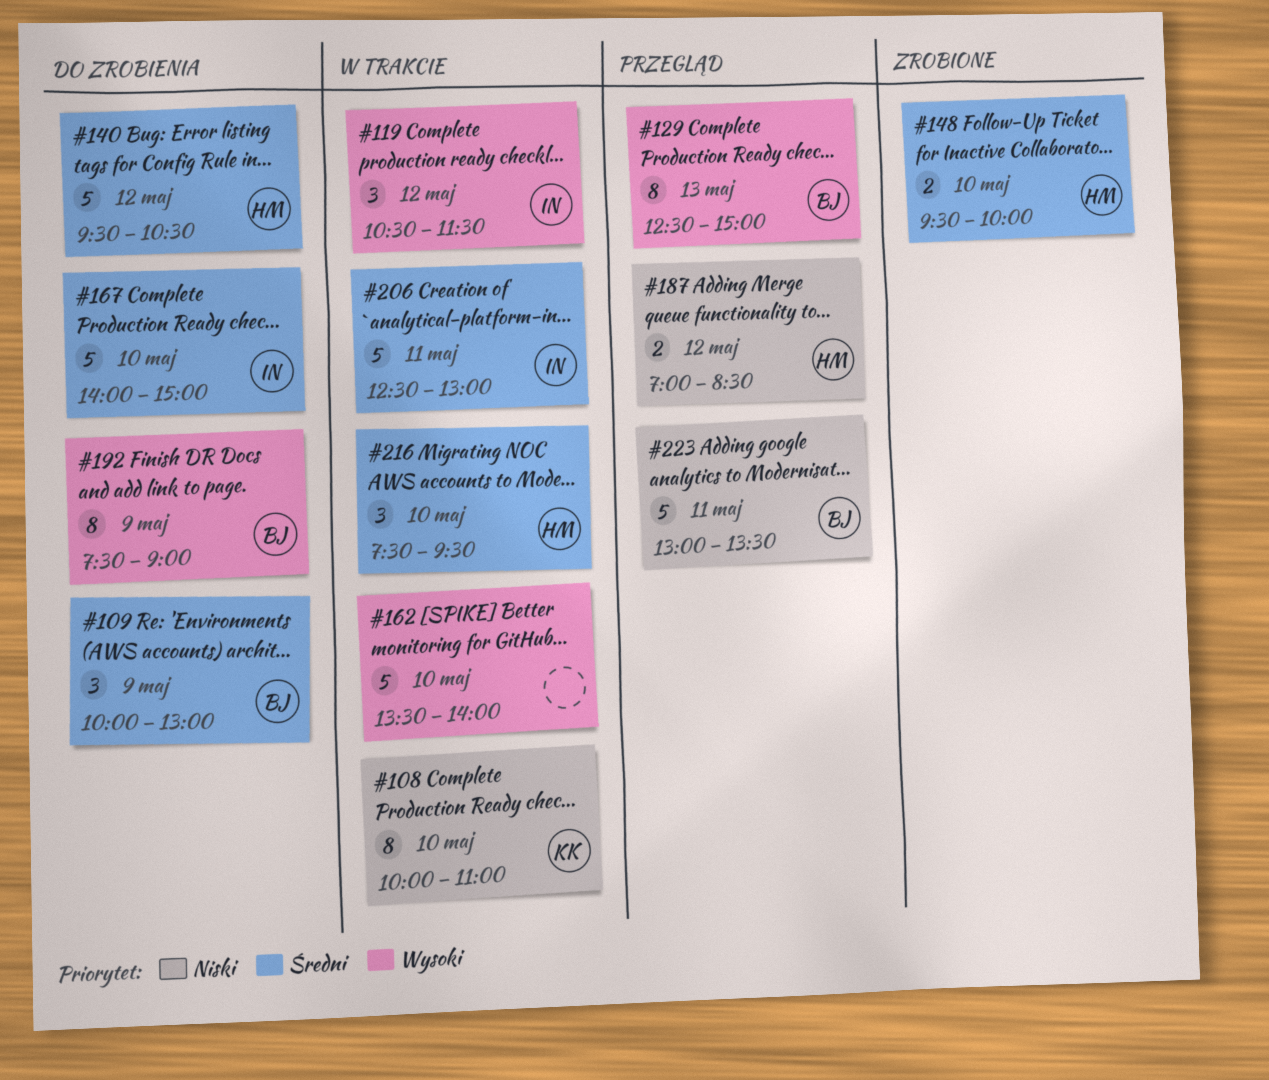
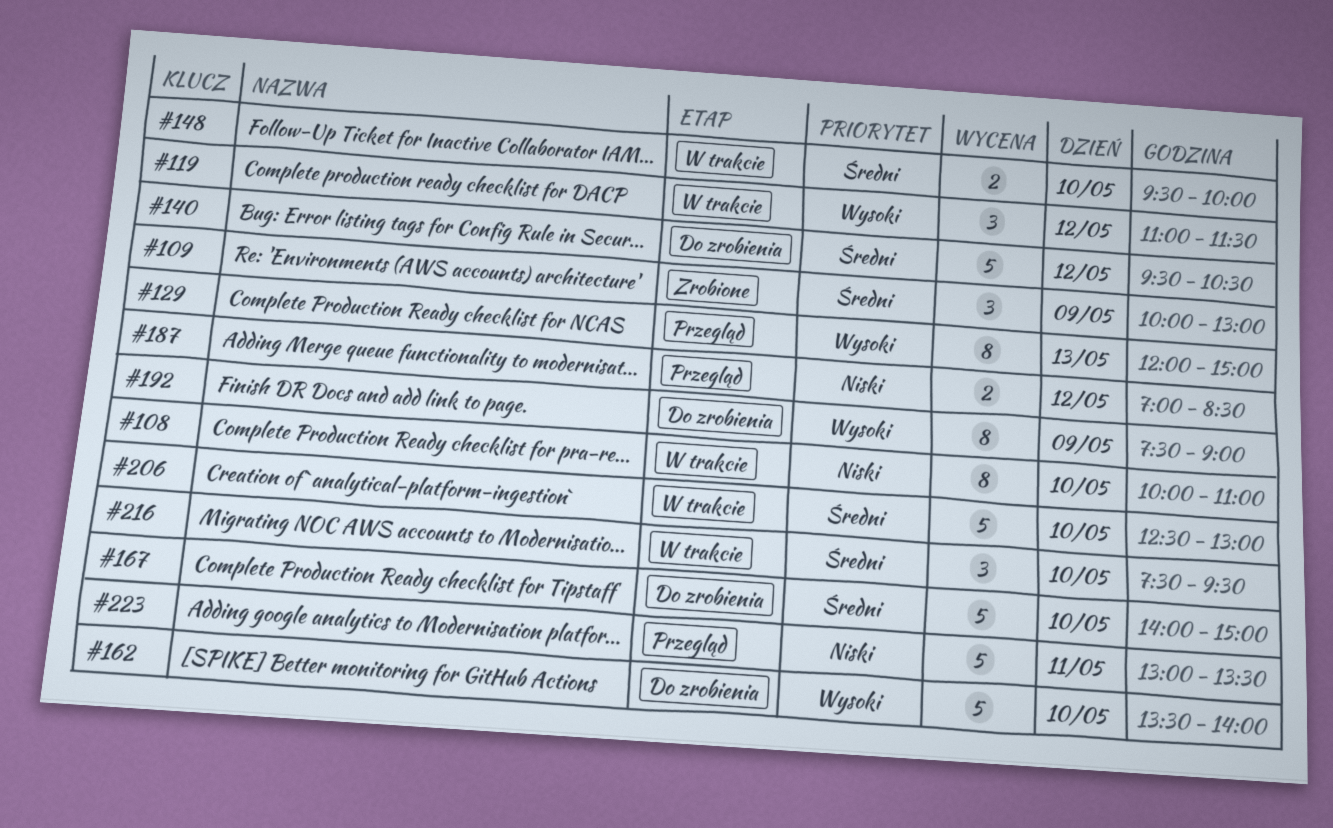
#109, status: Do zrobienia -> Zrobione
#119, begins: 10:30 -> 11:00
#129, begins: 12:30 -> 12:00
#148, status: Zrobione -> W trakcie
#162, status: W trakcie -> Do zrobienia
#206, day: May 11 -> May 10

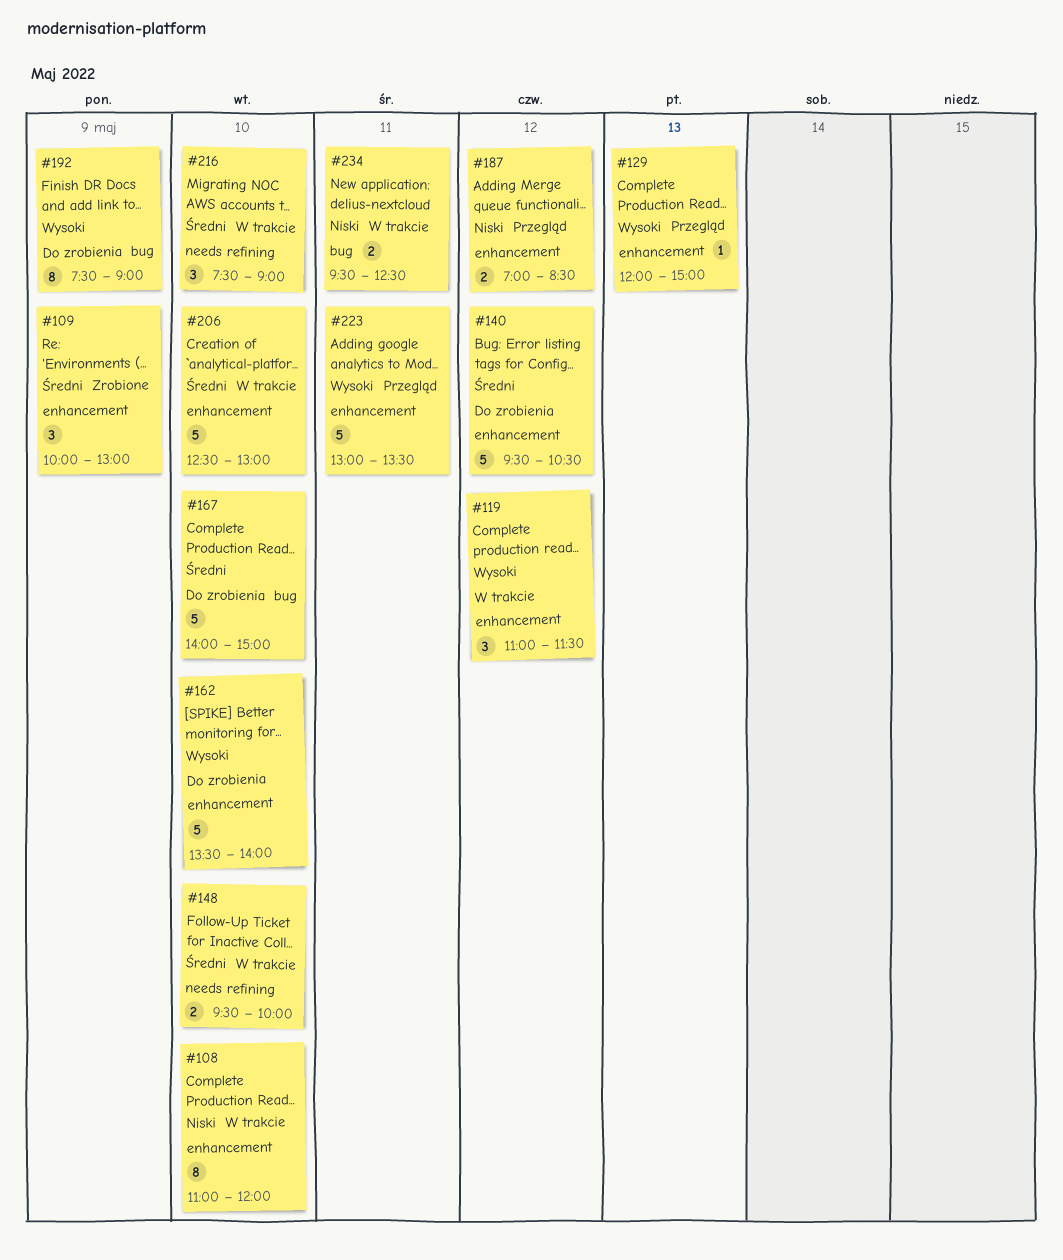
#108, begins: 10:00 -> 11:00
#108, ends: 11:00 -> 12:00
#129, estimate: 8 -> 1
#216, ends: 09:30 -> 09:00
#223, priority: Niski -> Wysoki
#234: none -> present

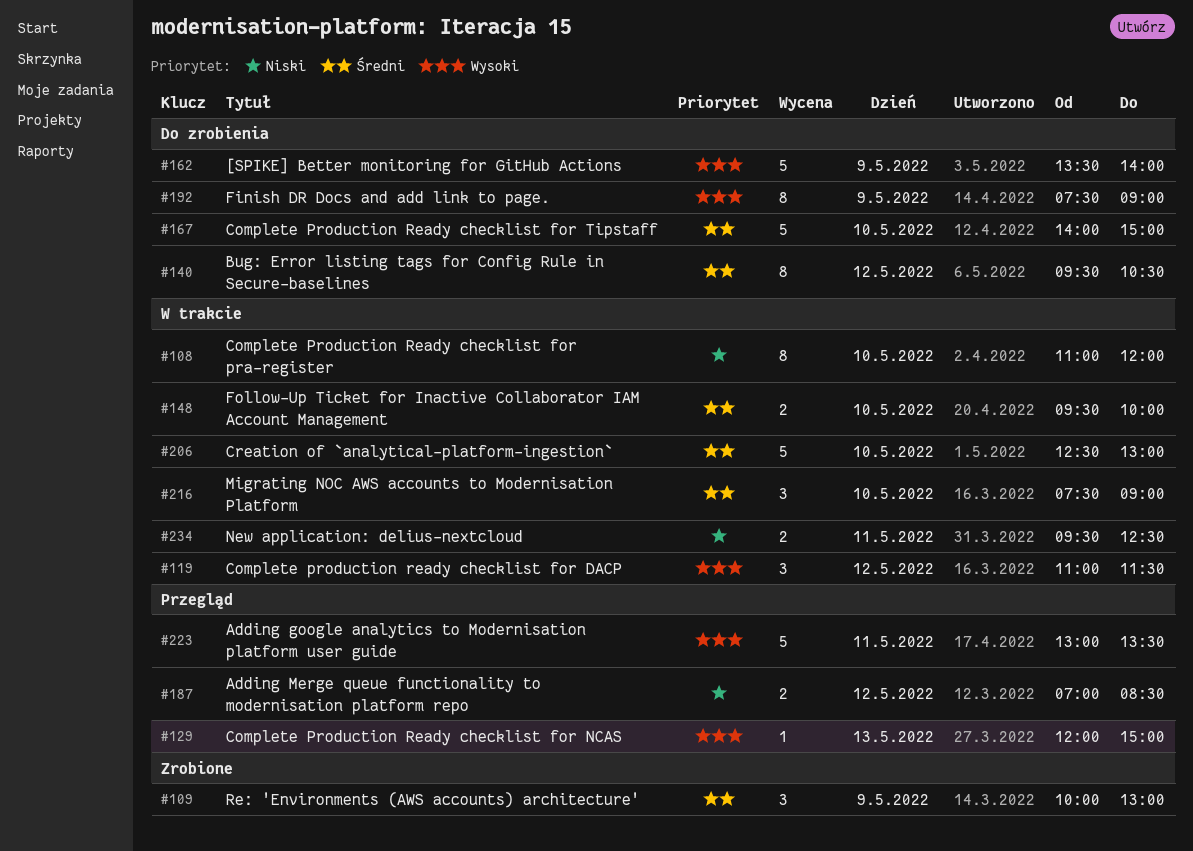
#140, estimate: 5 -> 8
#162, day: May 10 -> May 9

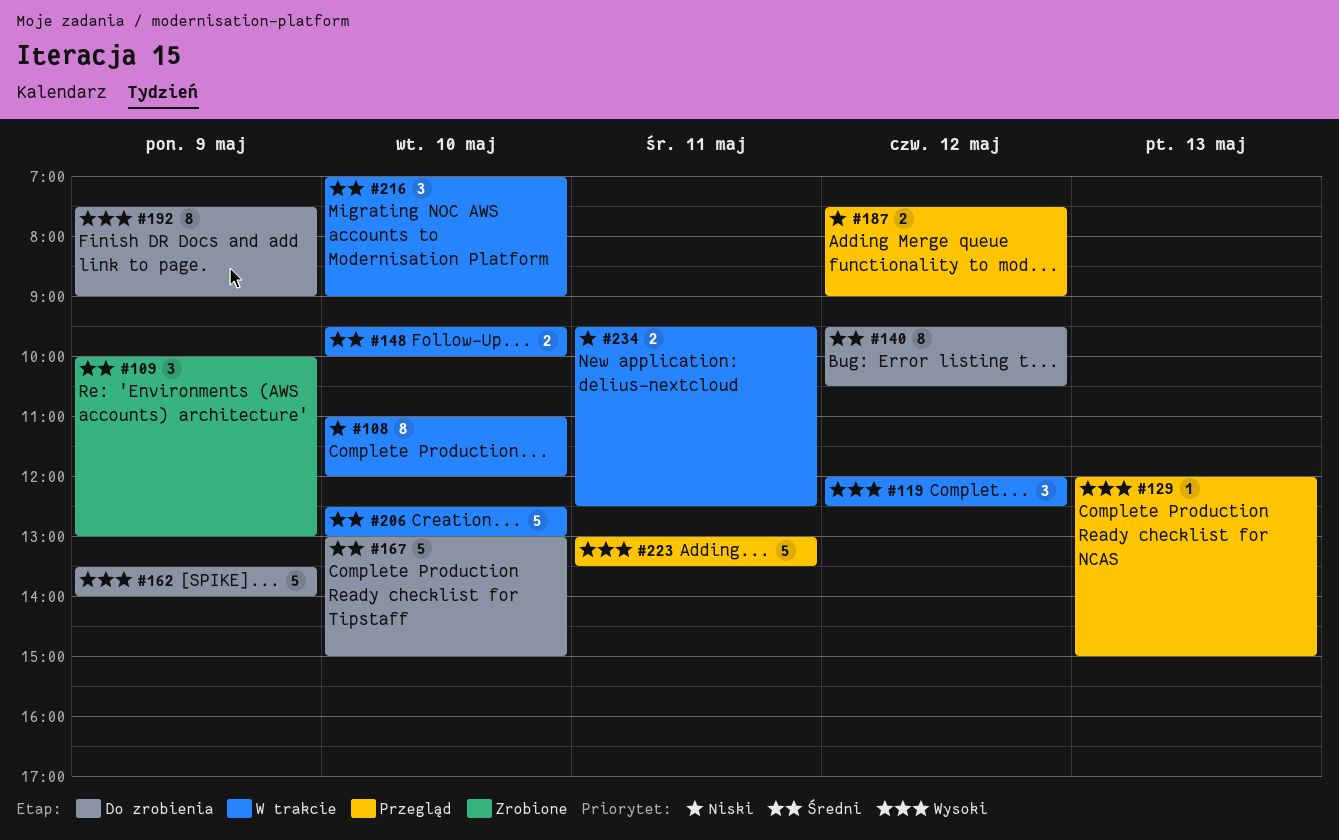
#119, begins: 11:00 -> 12:00
#119, ends: 11:30 -> 12:30
#167, begins: 14:00 -> 13:00
#187, begins: 07:00 -> 07:30
#187, ends: 08:30 -> 09:00
#216, begins: 07:30 -> 07:00

